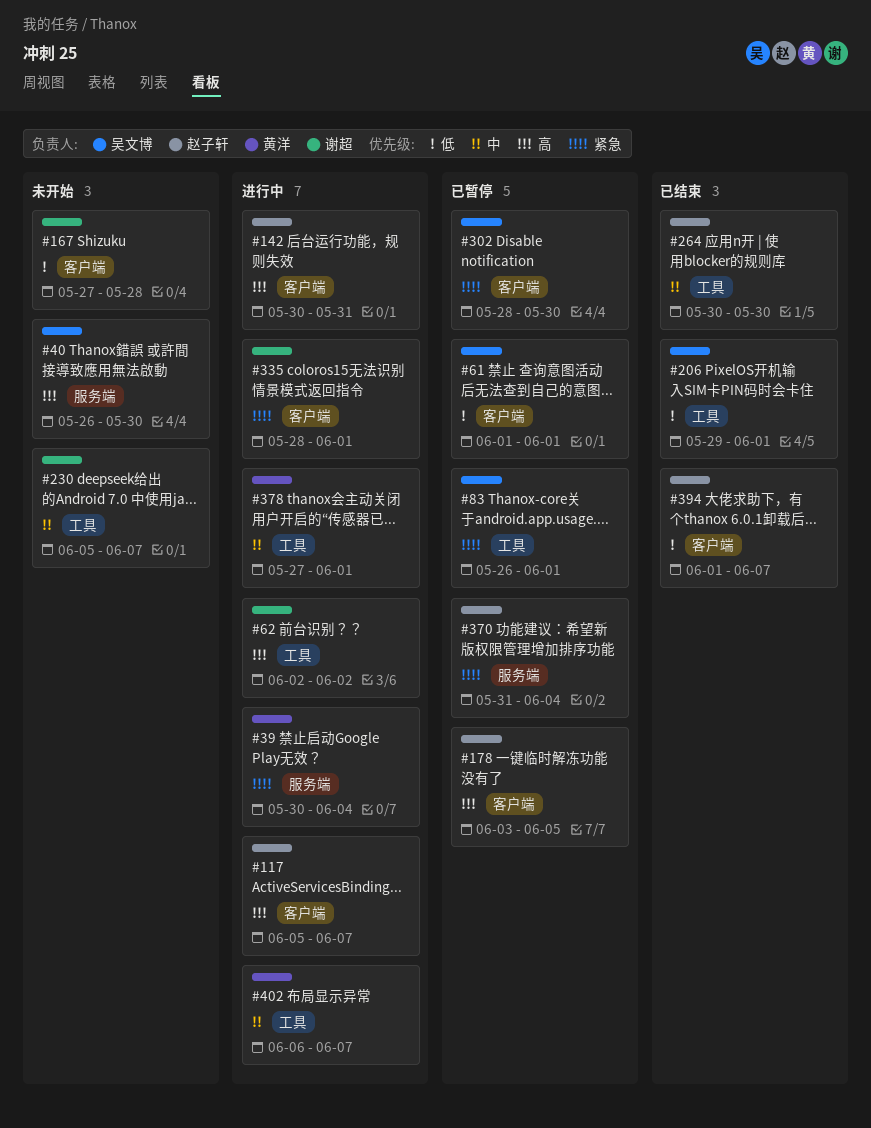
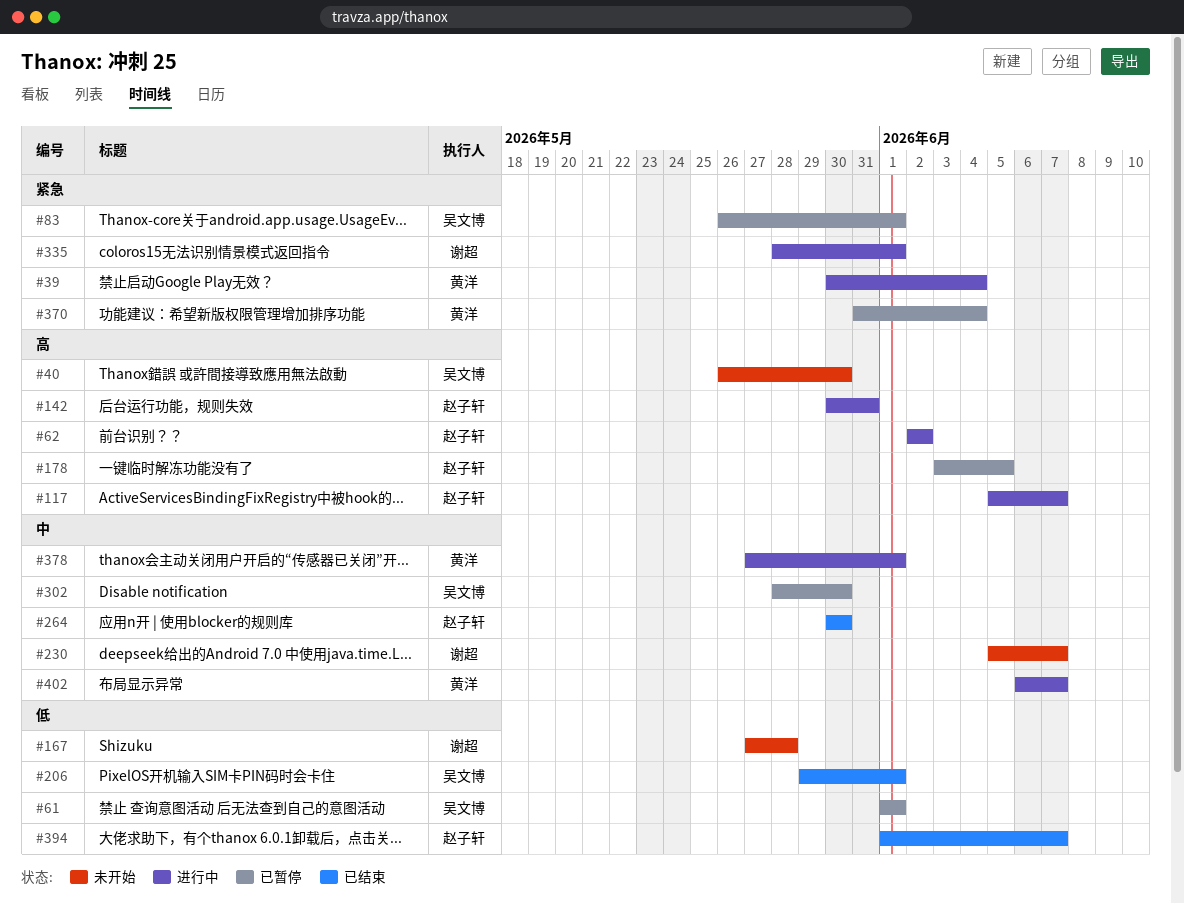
#62, owner: 谢超 -> 赵子轩
#302, priority: 紧急 -> 中
#370, owner: 赵子轩 -> 黄洋

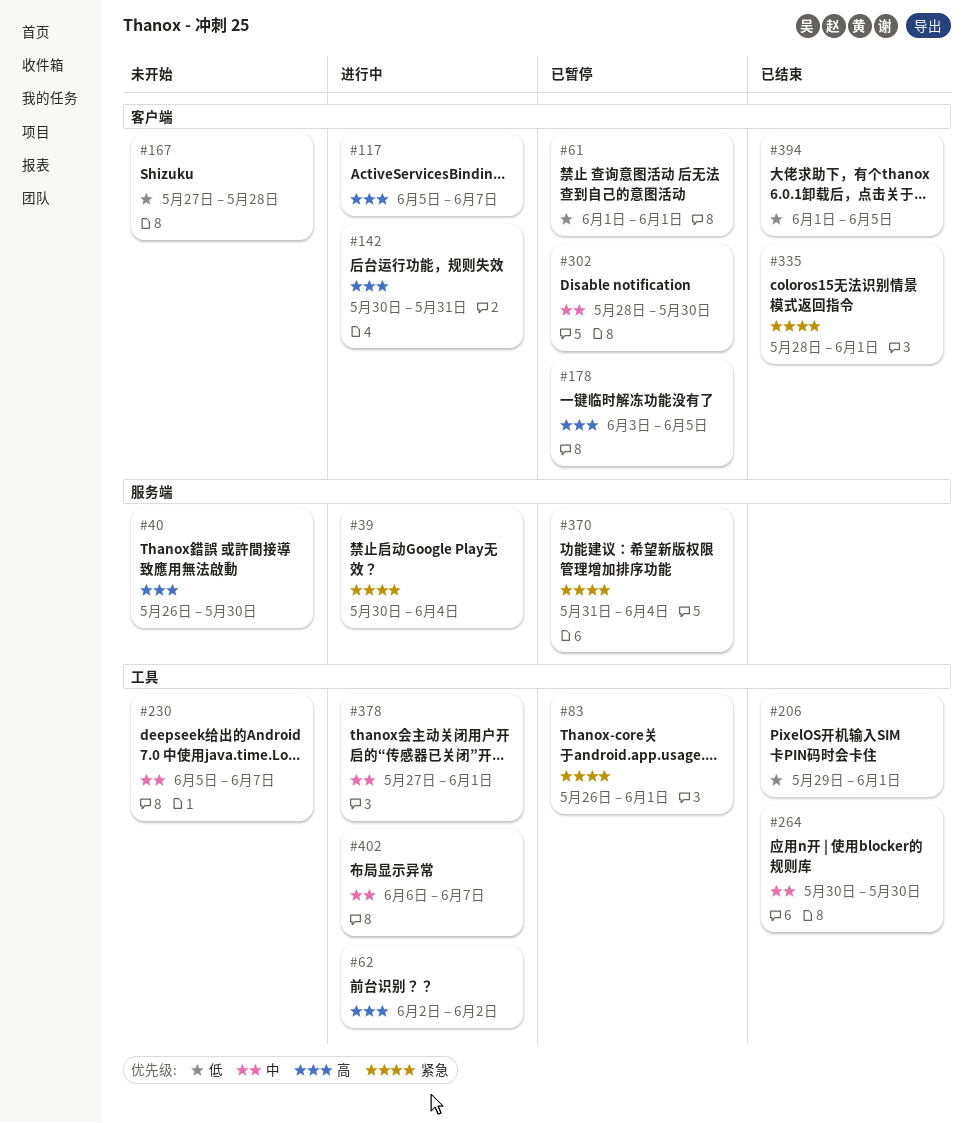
#335, status: 进行中 -> 已结束
#394, due: Jun 7 -> Jun 5

